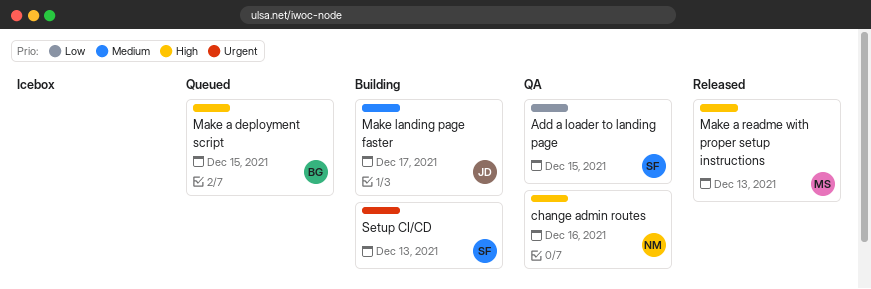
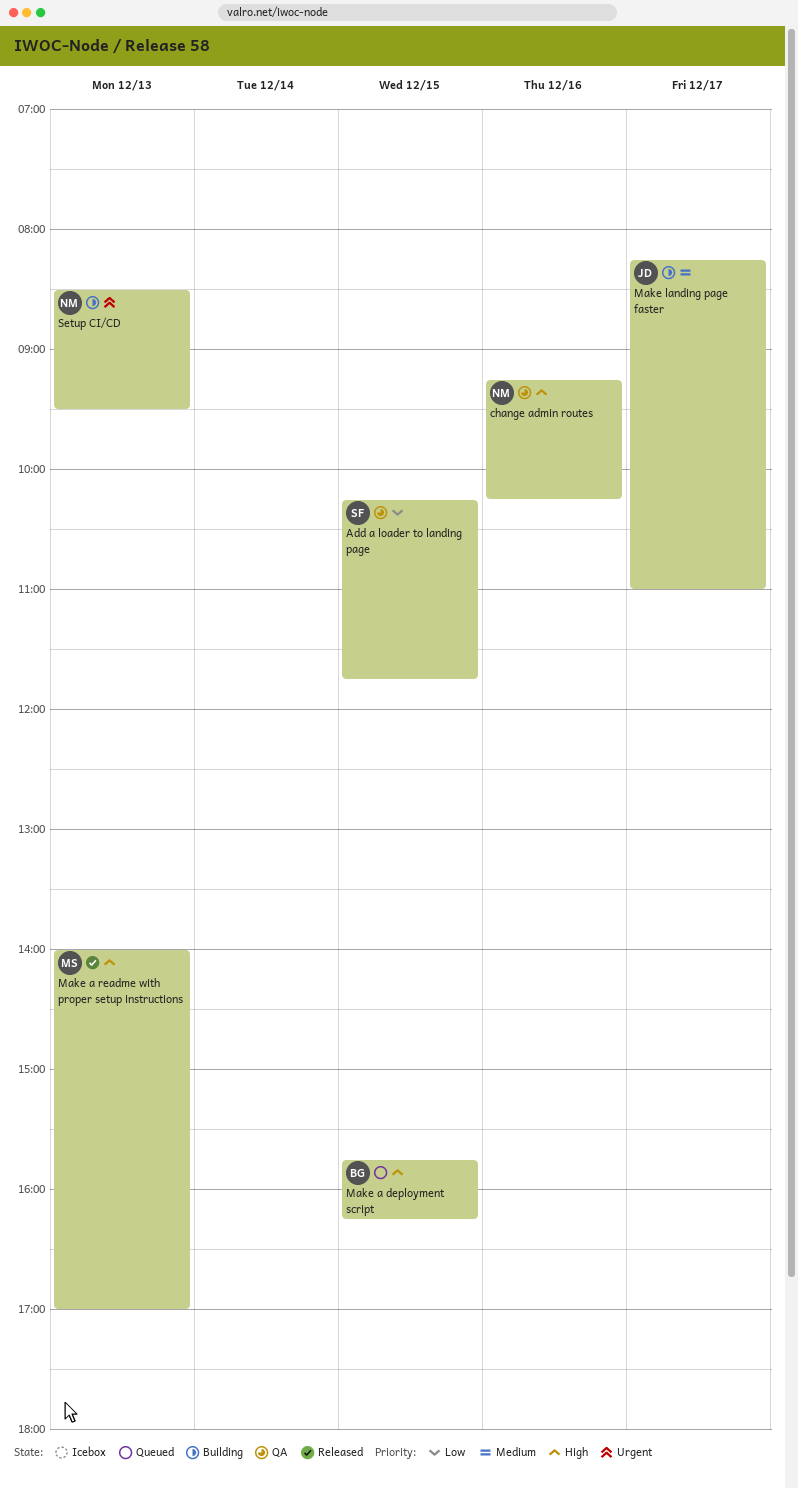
Setup CI/CD, owner: SF -> NM

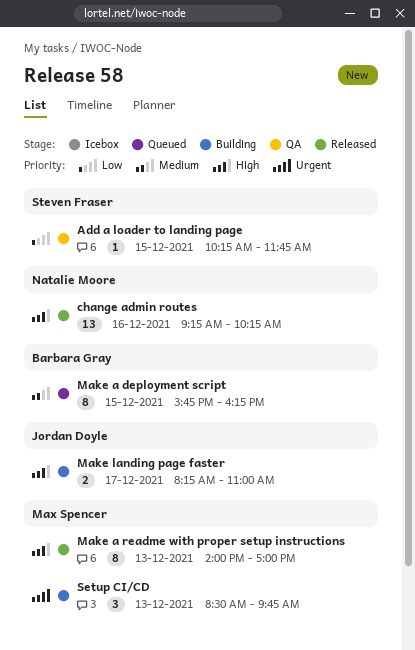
change admin routes, status: QA -> Released
Make a deployment script, priority: High -> Medium
Make landing page faster, priority: Medium -> High
Setup CI/CD, owner: Natalie Moore -> Max Spencer
Setup CI/CD, ends: 09:30 -> 09:45

